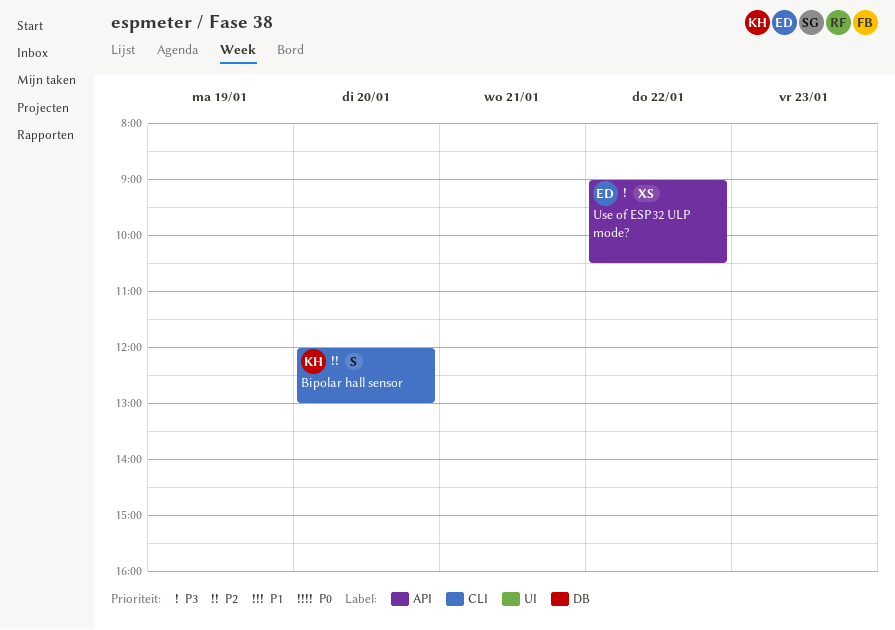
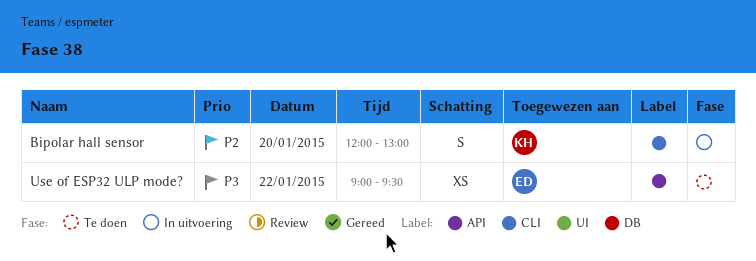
Use of ESP32 ULP mode?, ends: 10:30 -> 09:30

